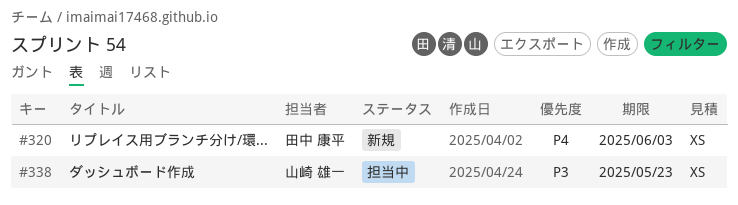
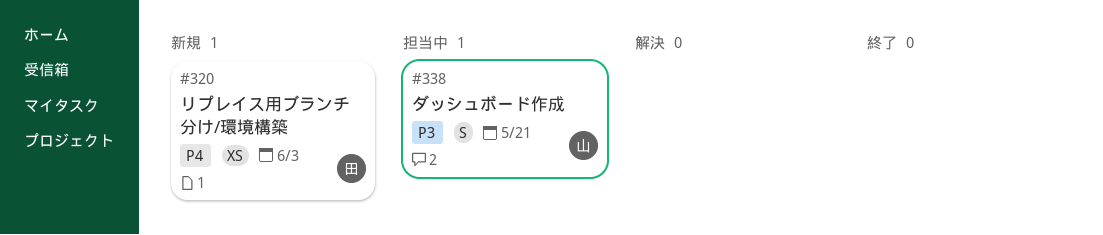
#338, estimate: XS -> S
#338, due: May 23 -> May 21

